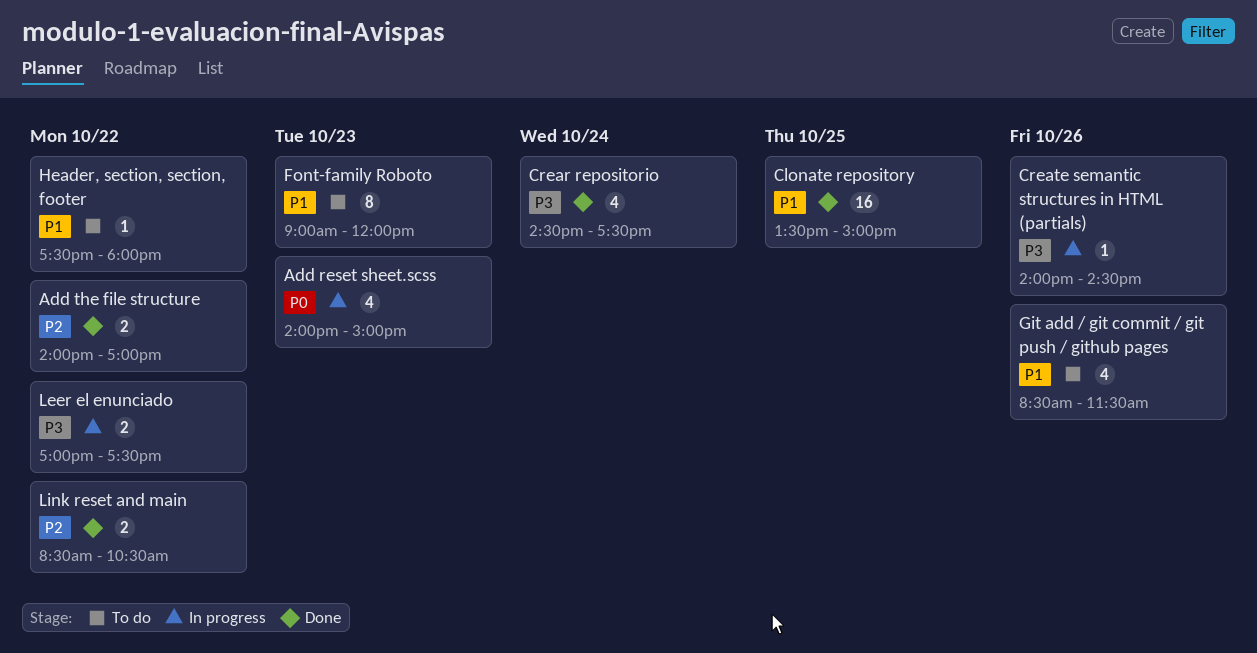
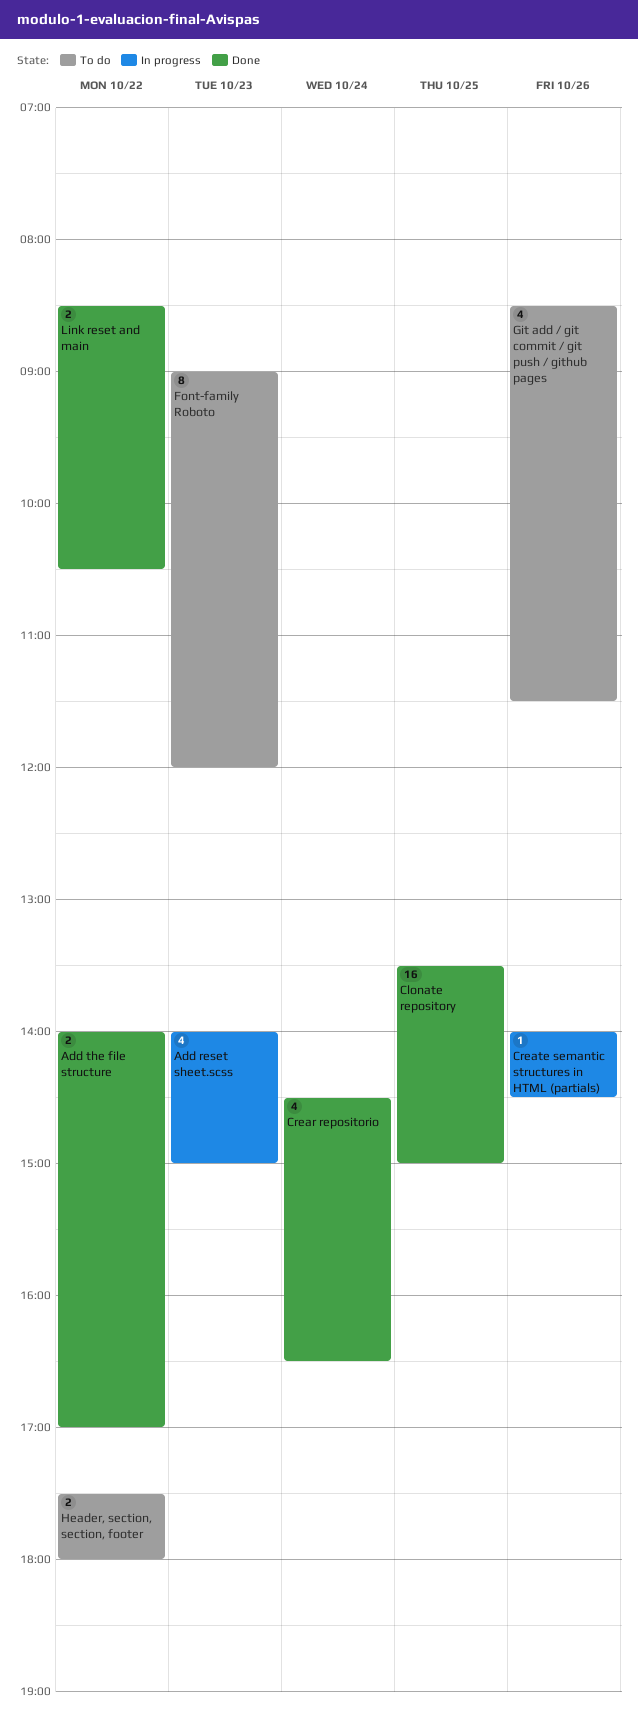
Crear repositorio, ends: 17:30 -> 16:30
Header, section, section, footer, estimate: 1 -> 2
Leer el enunciado: present -> none

